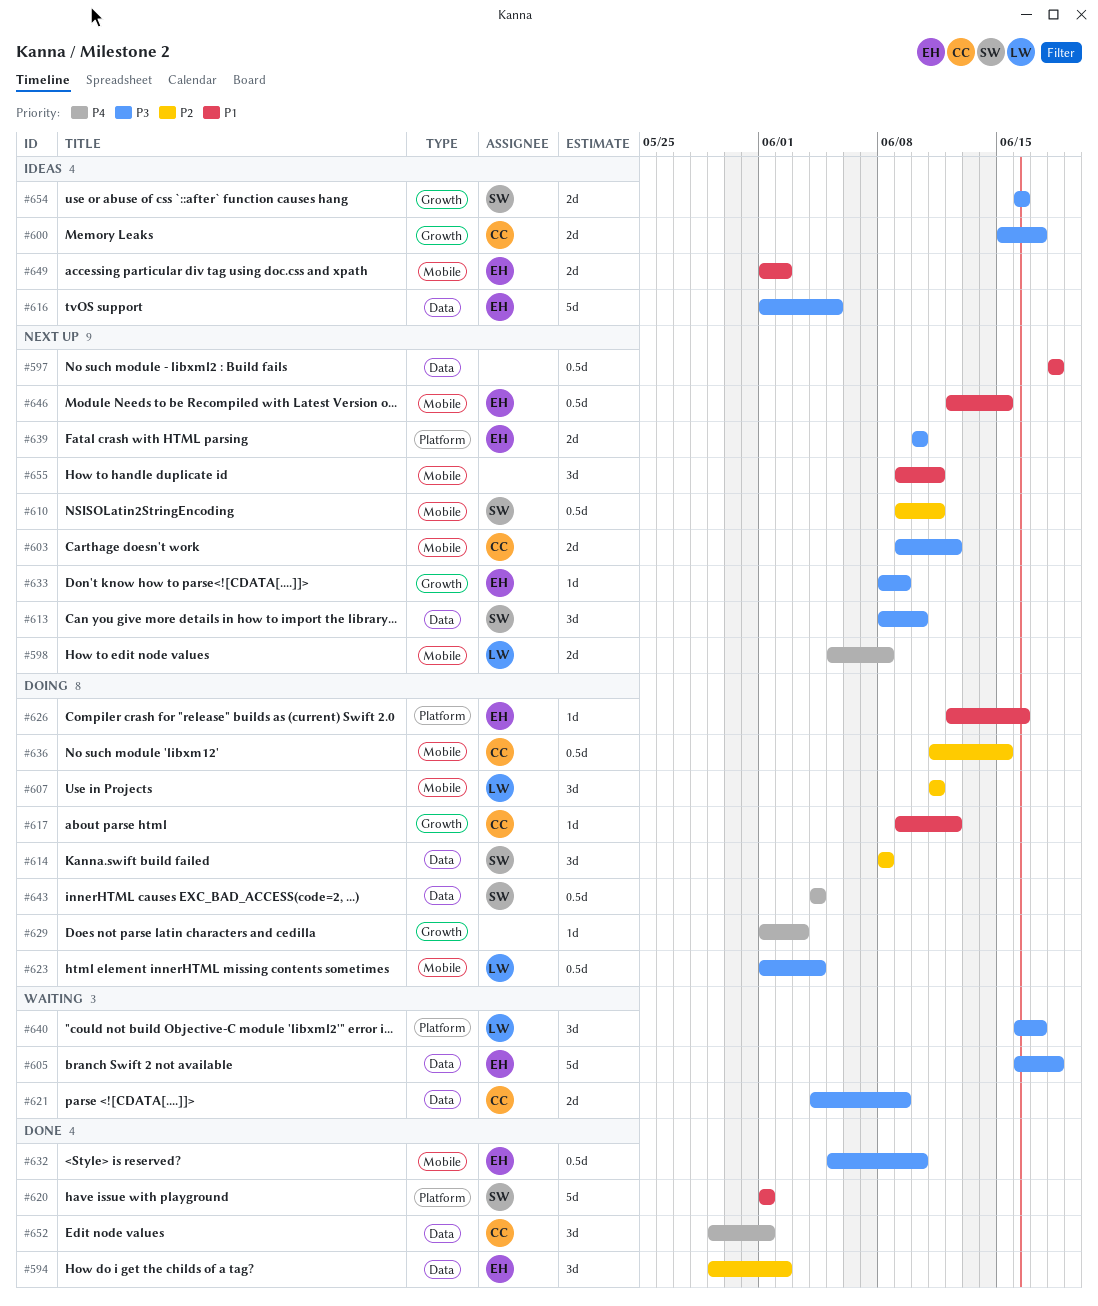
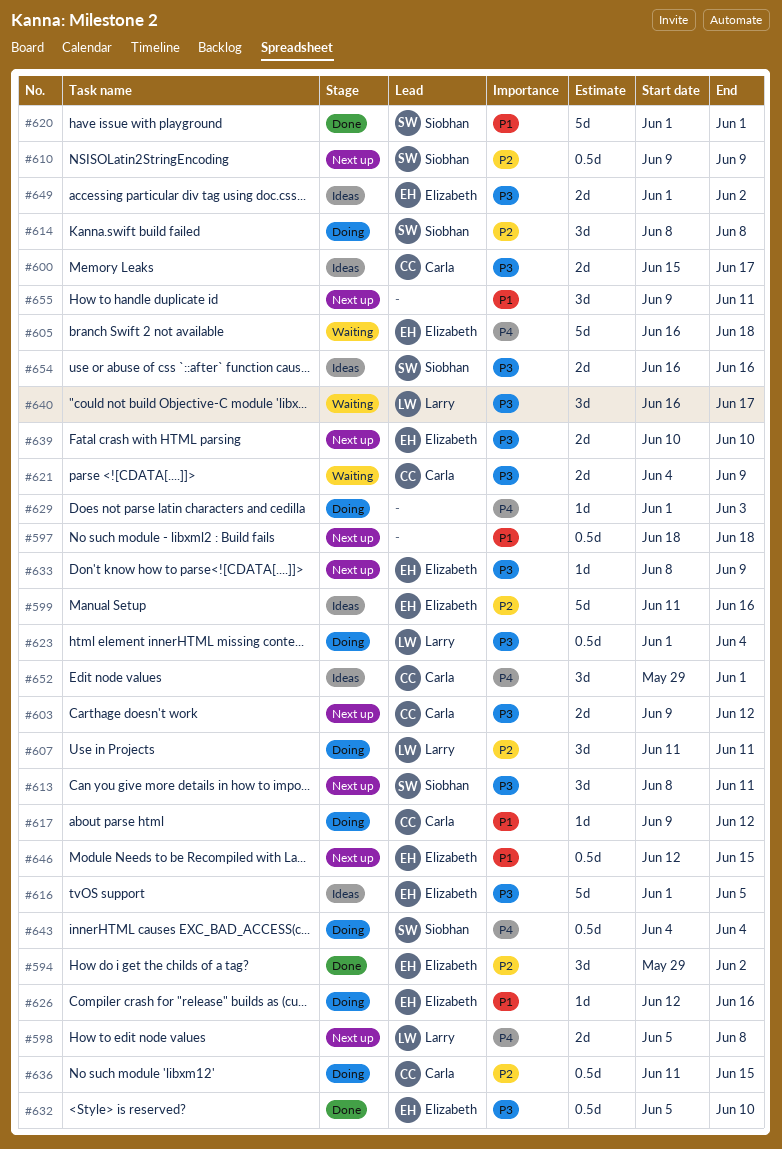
#599: none -> present
#605, priority: P3 -> P4
#610, due: Jun 11 -> Jun 9
#613, due: Jun 10 -> Jun 11
#649, priority: P1 -> P3
#652, status: Done -> Ideas

